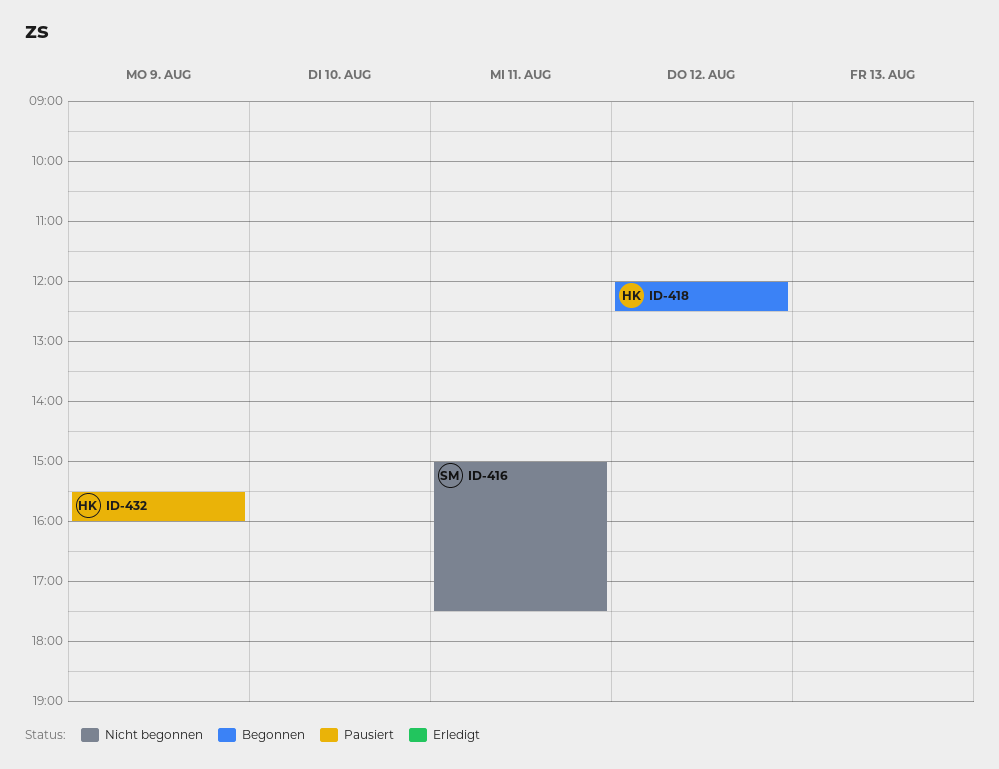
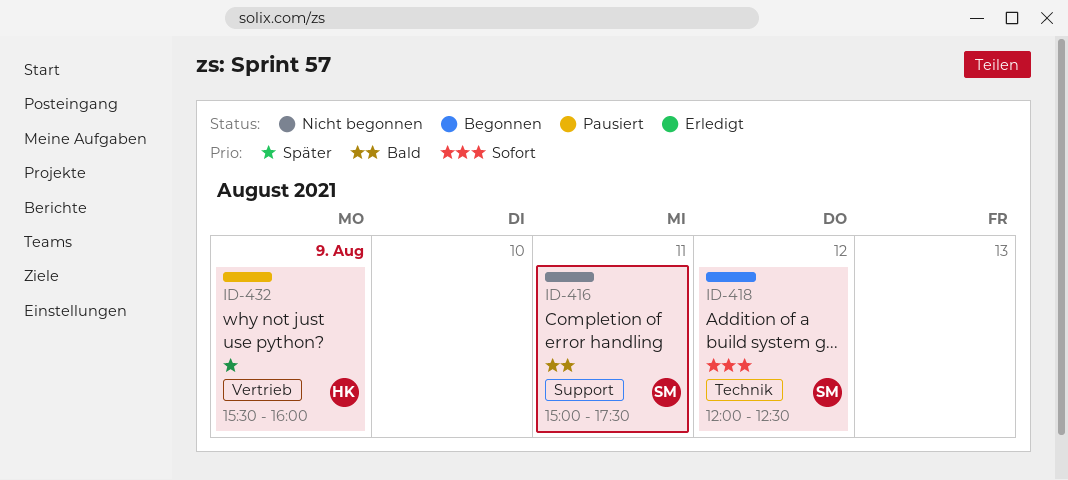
ID-418, owner: HK -> SM

